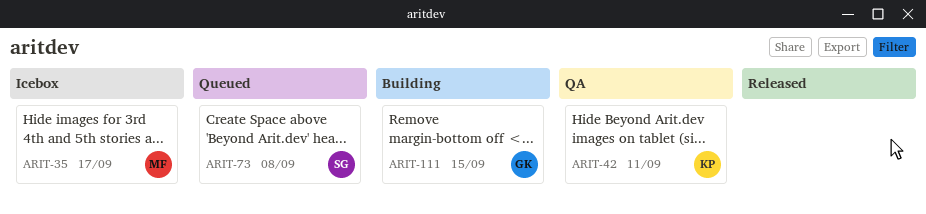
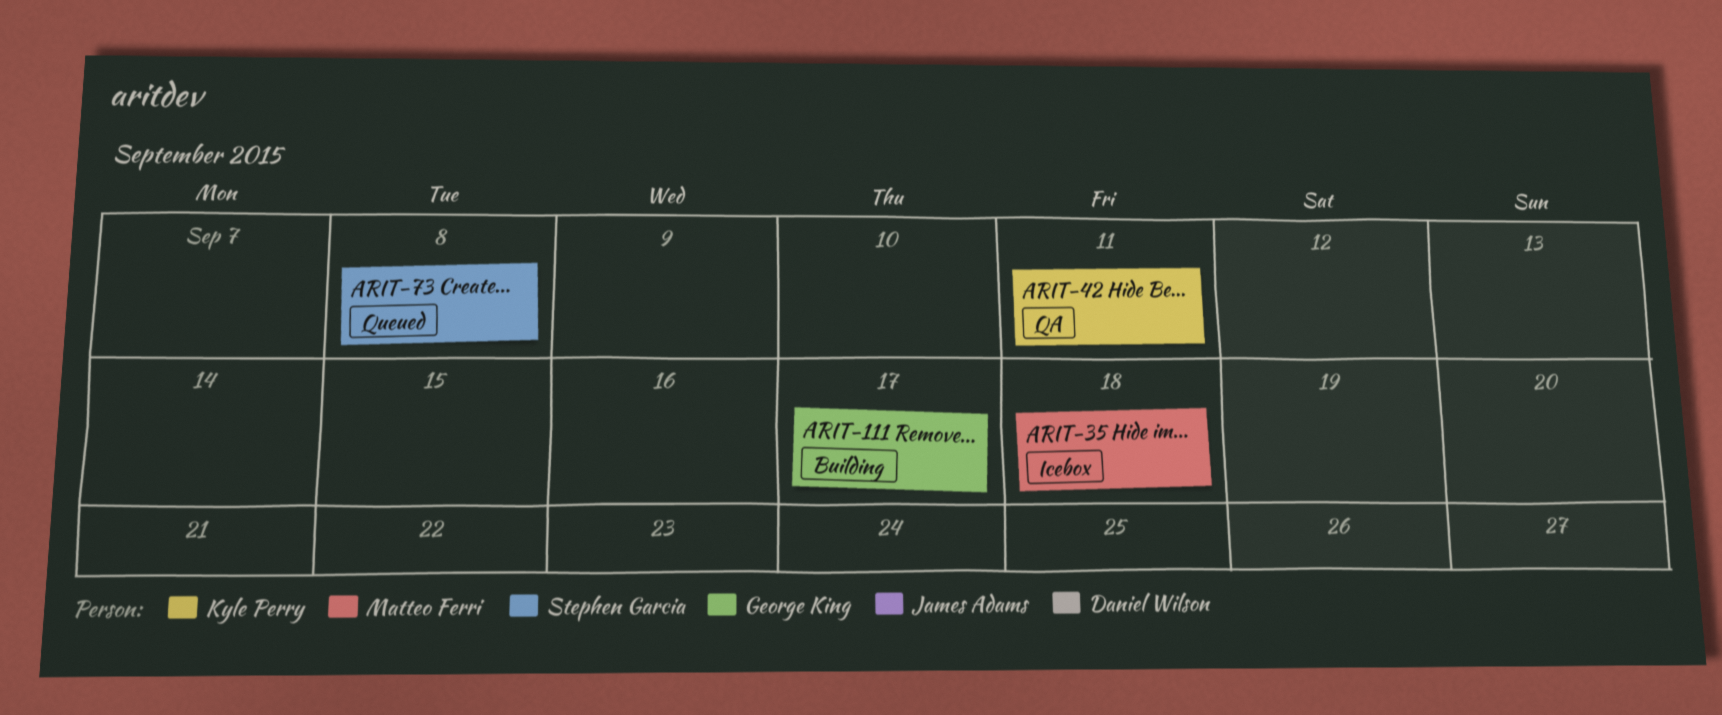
ARIT-35, due: Sep 17 -> Sep 18
ARIT-111, due: Sep 15 -> Sep 17

